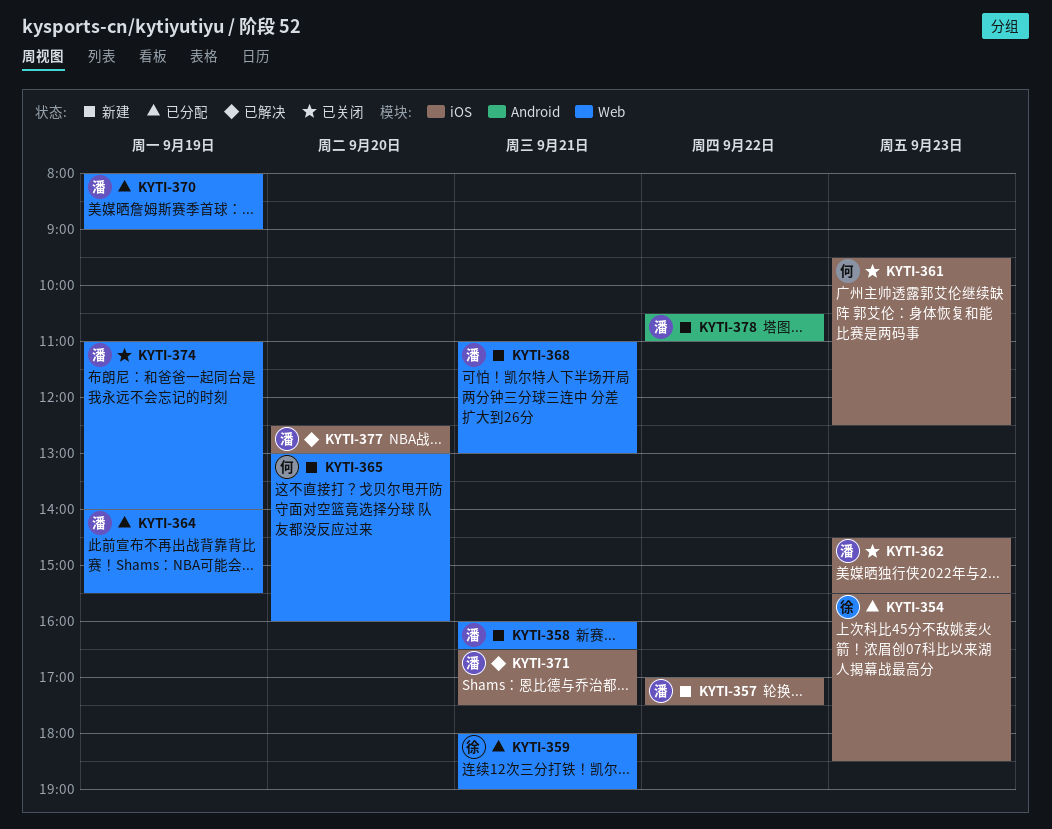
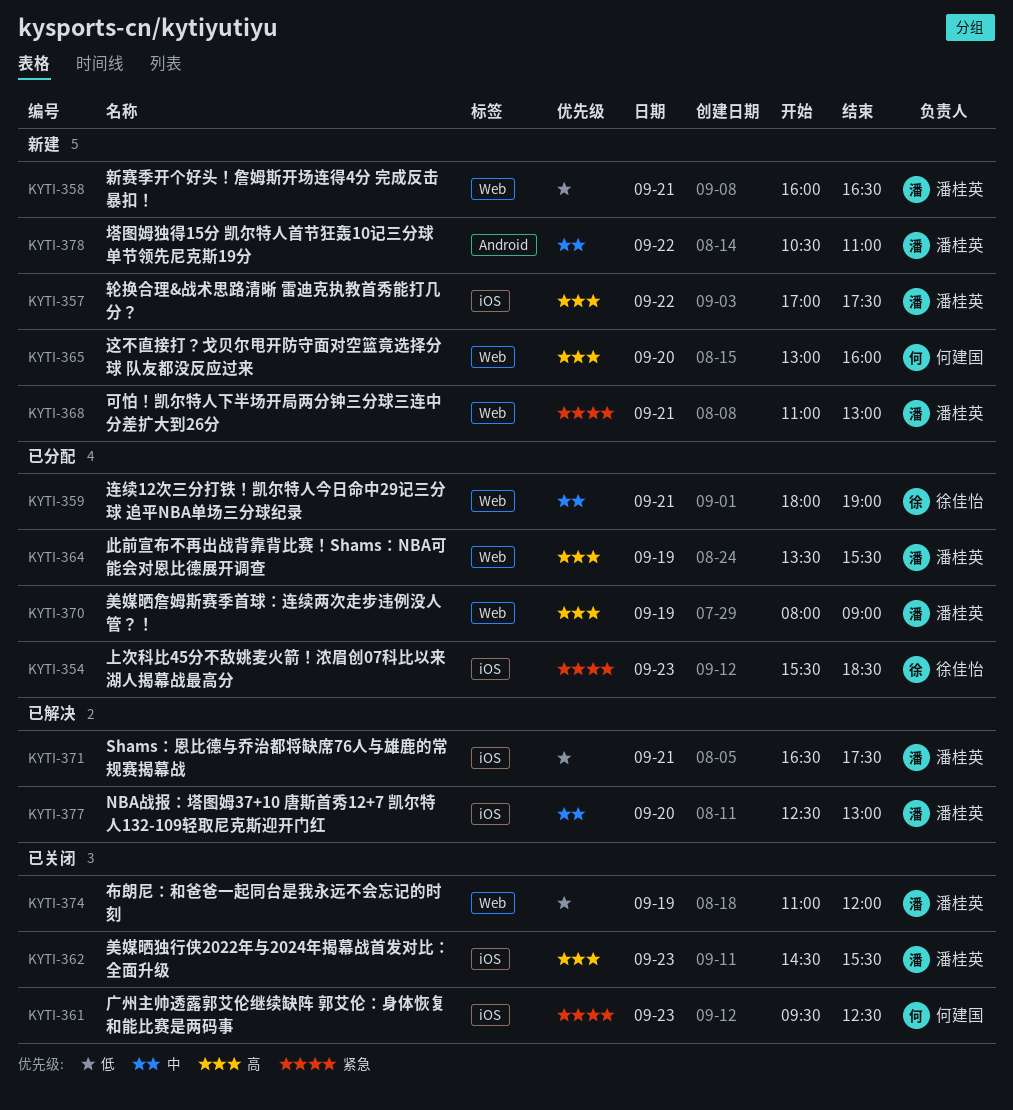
KYTI-364, begins: 14:00 -> 13:30
KYTI-374, ends: 14:00 -> 12:00

